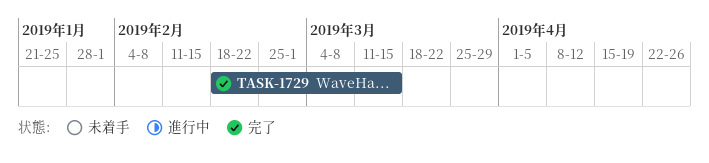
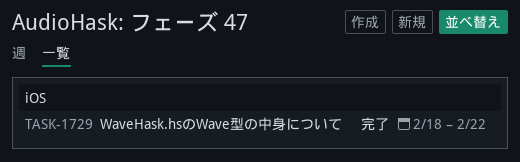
TASK-1729, due: Mar 15 -> Feb 22

